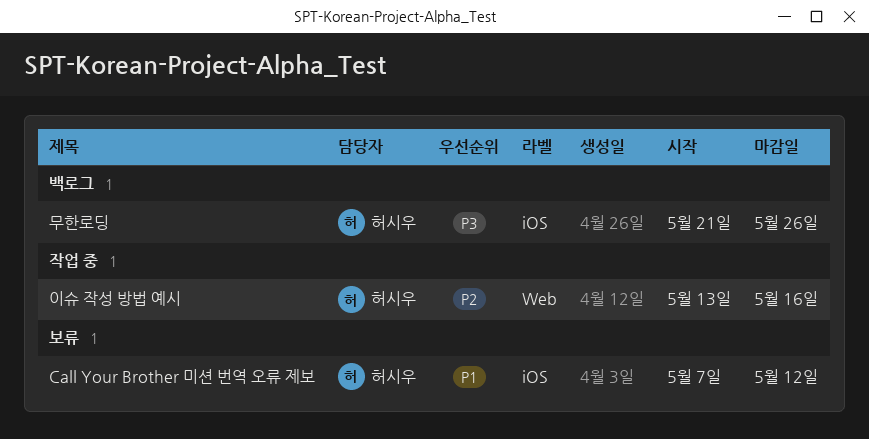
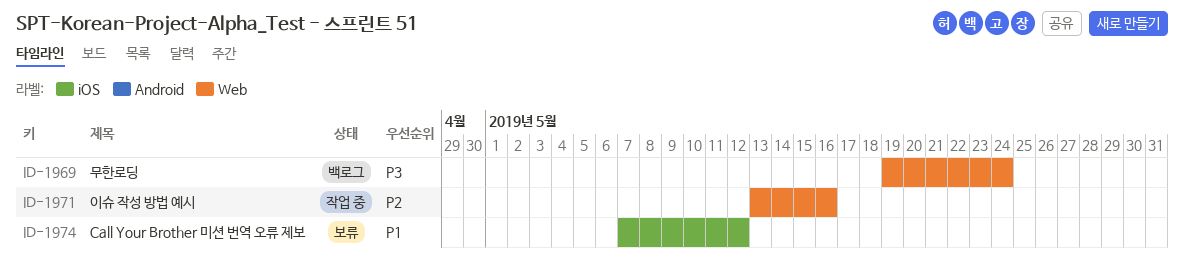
무한로딩, label: iOS -> Web
무한로딩, start: May 21 -> May 19
무한로딩, due: May 26 -> May 24

